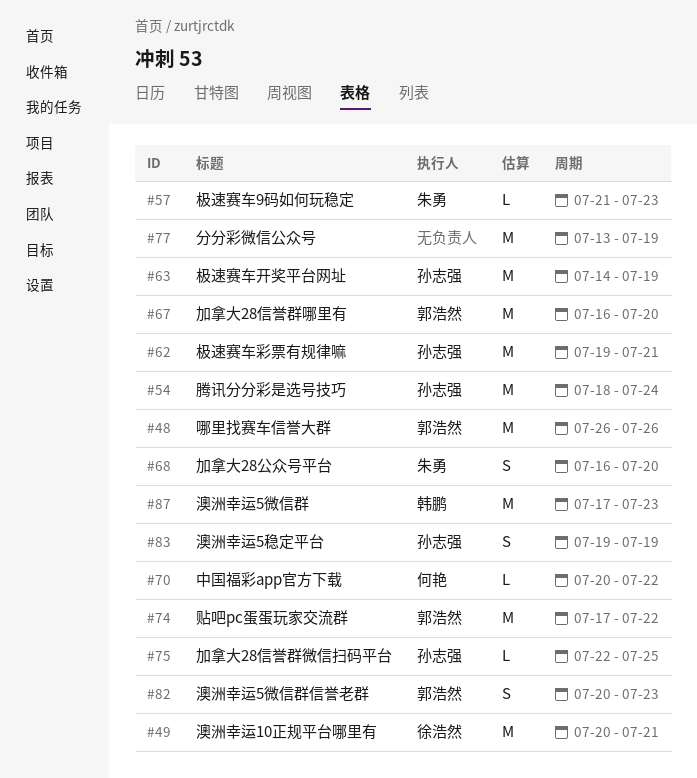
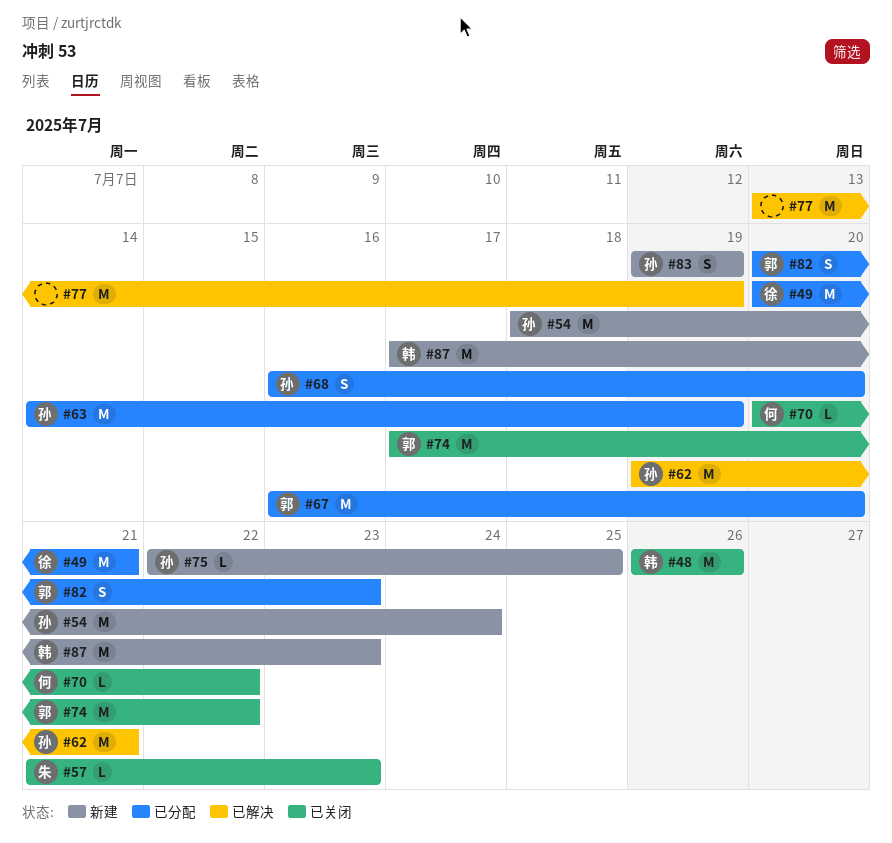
#48, owner: 郭浩然 -> 韩鹏
#68, owner: 朱勇 -> 孙志强

